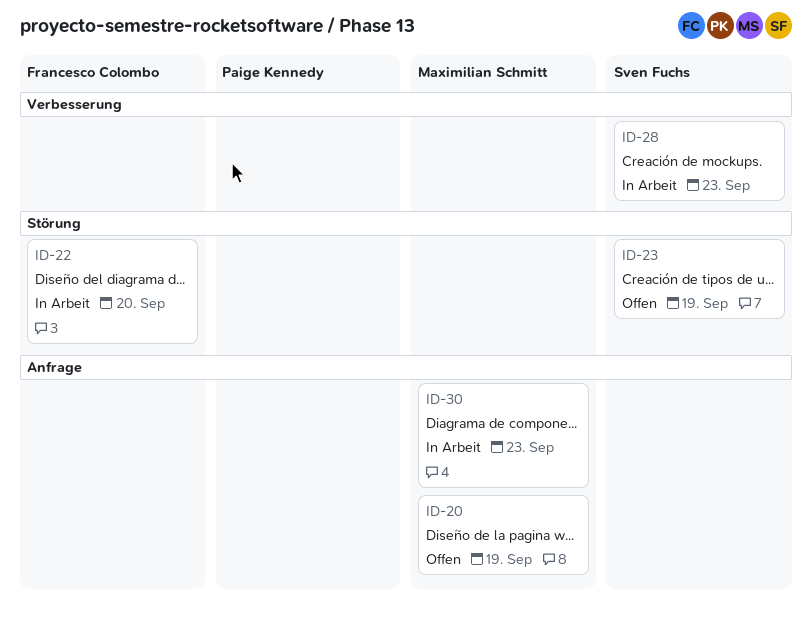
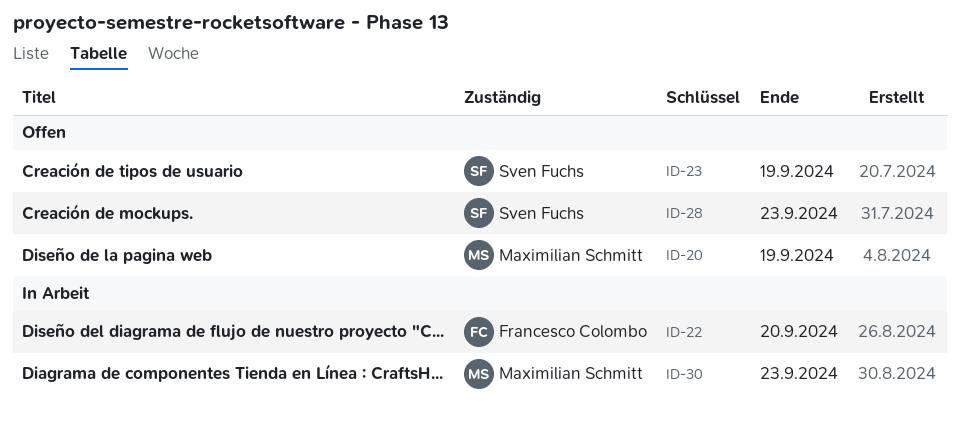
ID-28, status: In Arbeit -> Offen

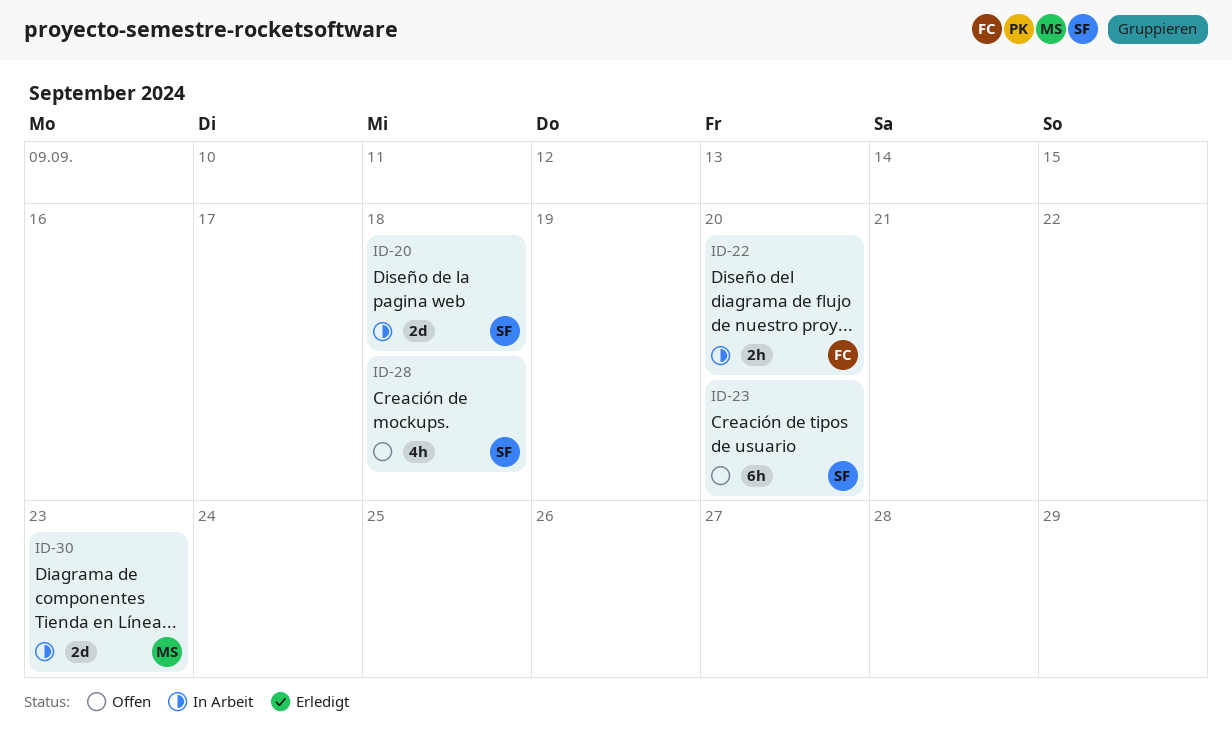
ID-20, status: Offen -> In Arbeit
ID-20, owner: Maximilian Schmitt -> Sven Fuchs
ID-20, due: Sep 19 -> Sep 18
ID-23, due: Sep 19 -> Sep 20
ID-28, due: Sep 23 -> Sep 18

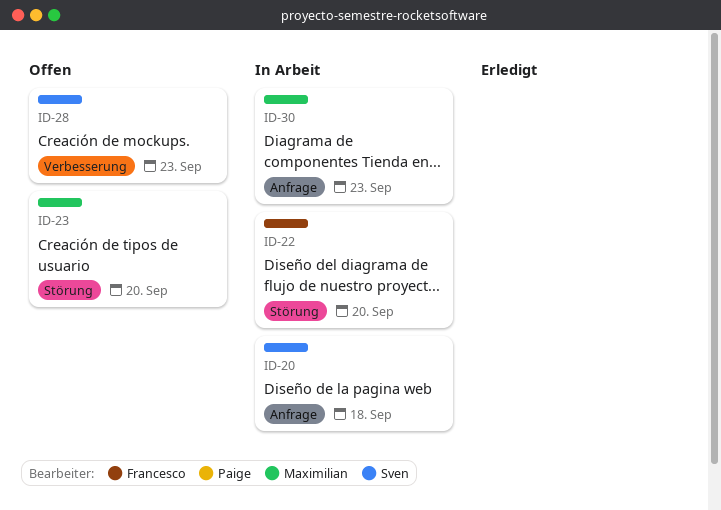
ID-23, owner: Sven -> Maximilian
ID-28, due: Sep 18 -> Sep 23

